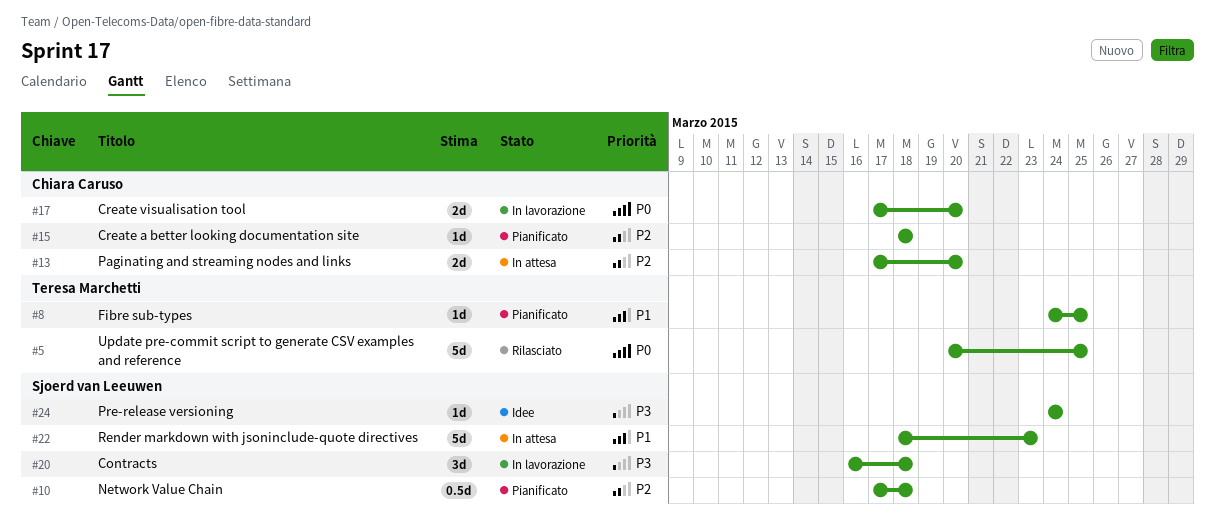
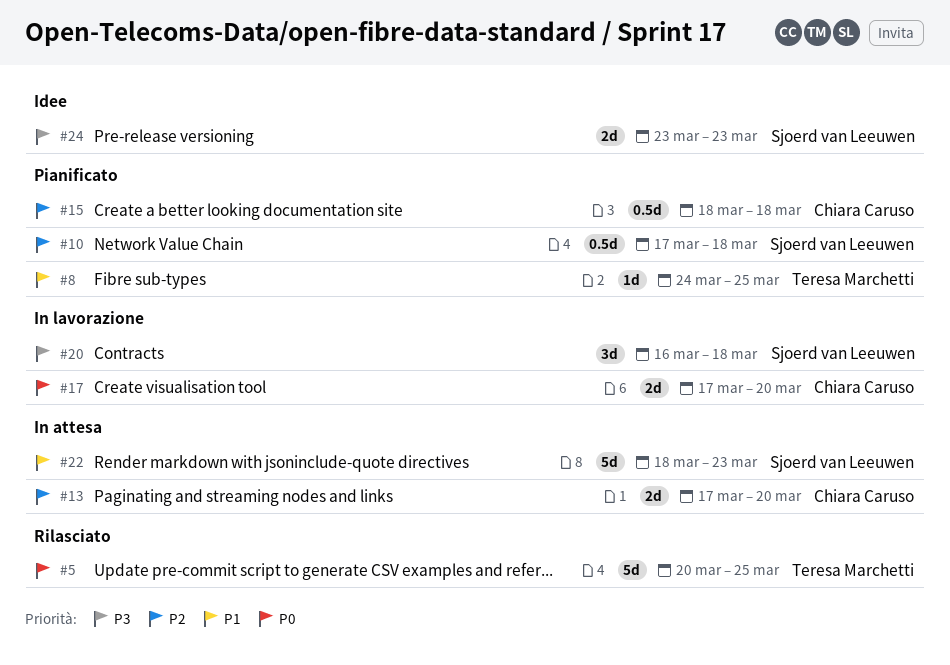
#15, estimate: 1d -> 0.5d
#24, estimate: 1d -> 2d
#24, start: Mar 24 -> Mar 23
#24, due: Mar 24 -> Mar 23

